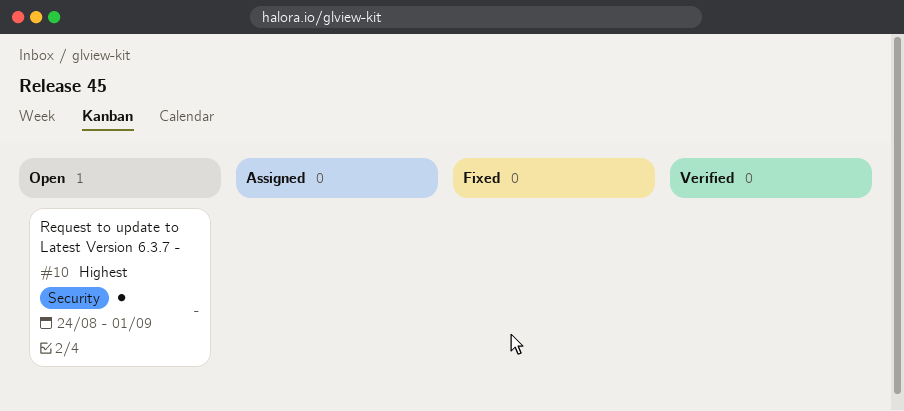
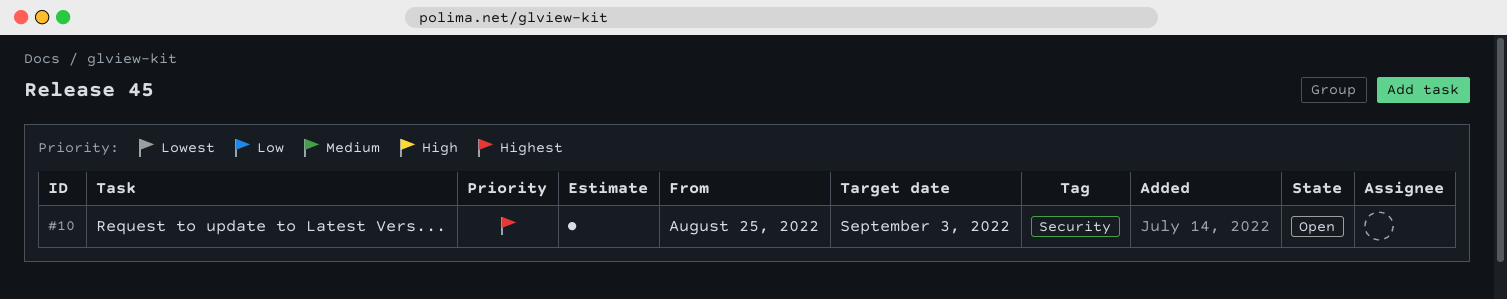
#10, start: Aug 24 -> Aug 25
#10, due: Sep 1 -> Sep 3

